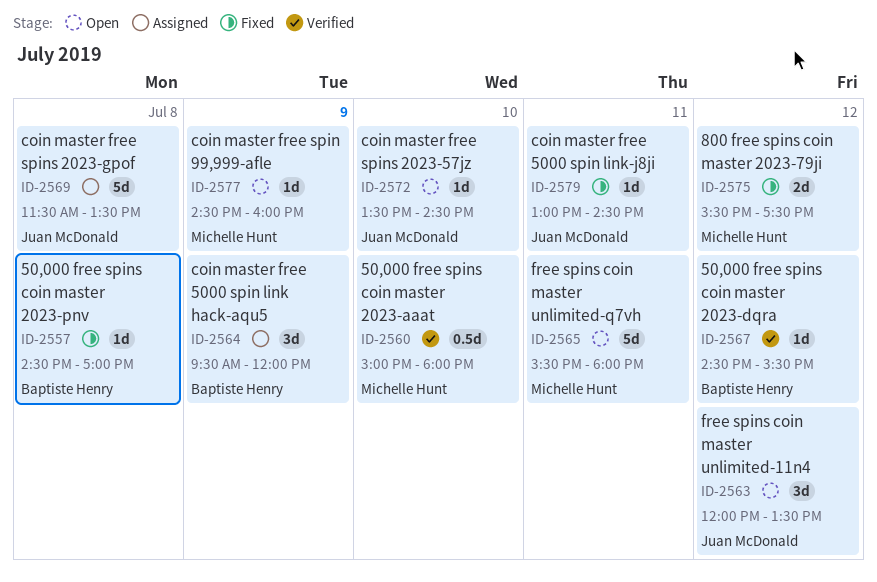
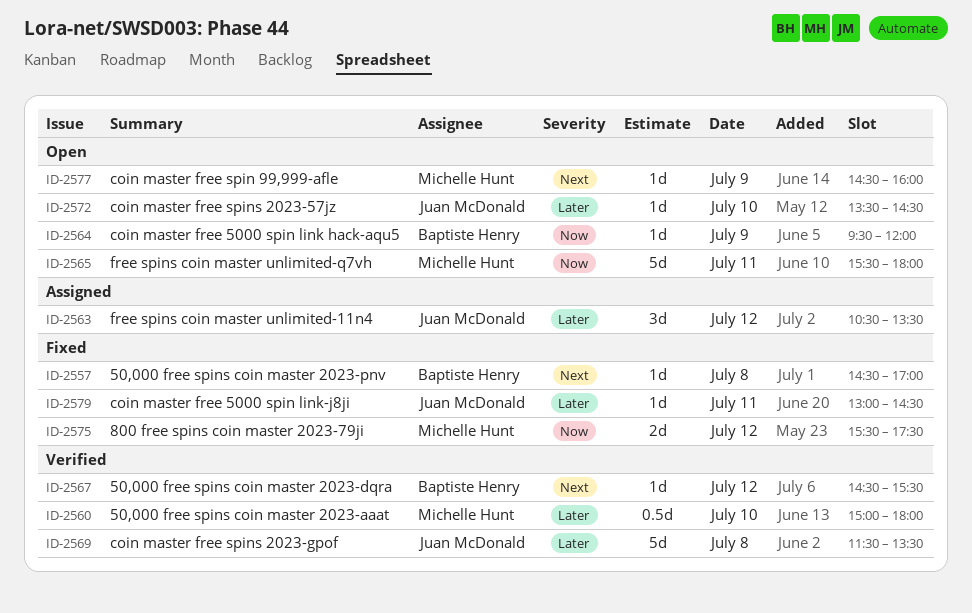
ID-2563, status: Open -> Assigned
ID-2563, begins: 12:00 -> 10:30
ID-2564, status: Assigned -> Open
ID-2564, estimate: 3d -> 1d
ID-2569, status: Assigned -> Verified

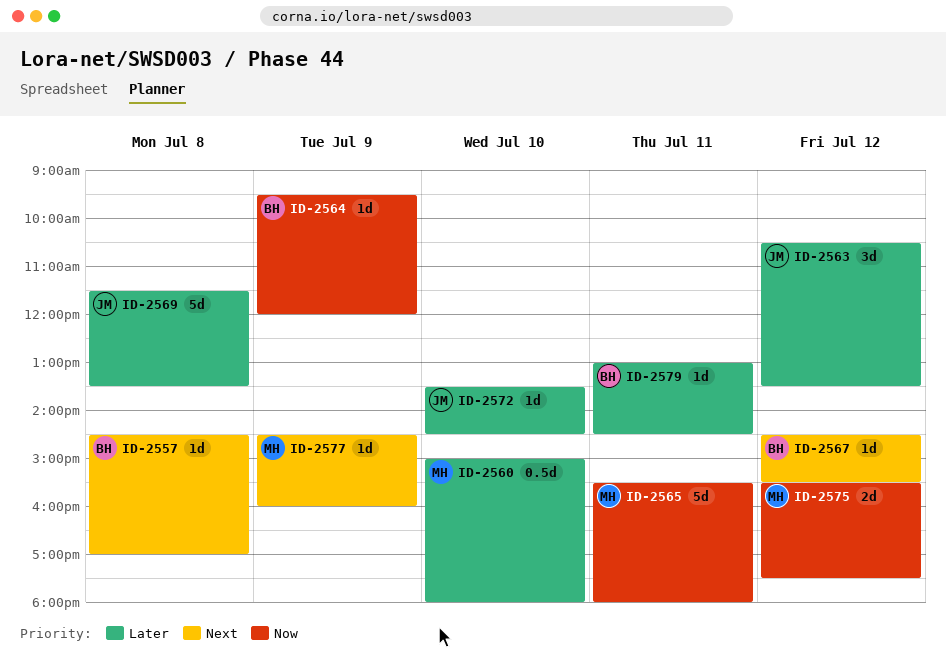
ID-2579, owner: Juan McDonald -> Baptiste Henry

